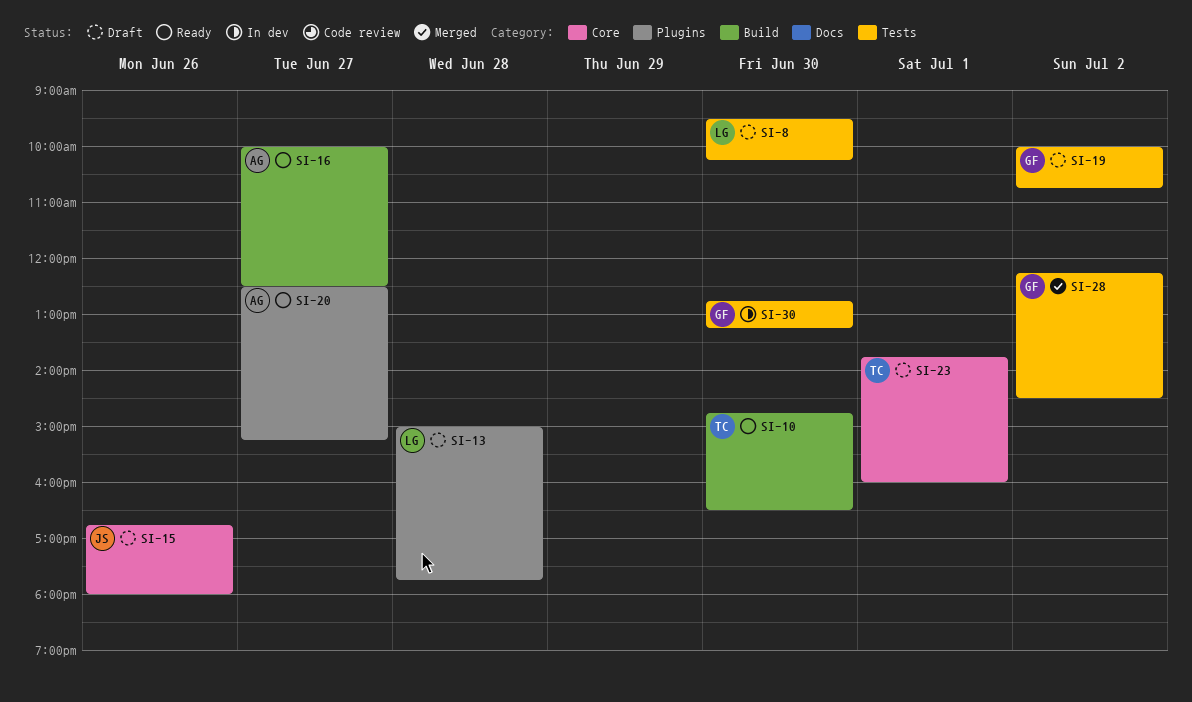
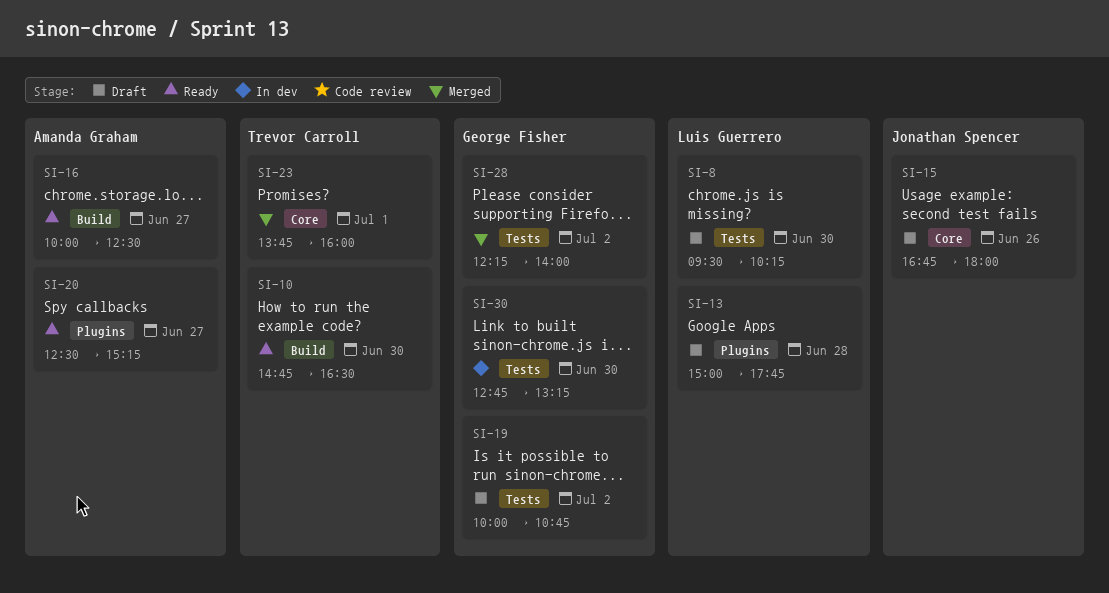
SI-23, status: Draft -> Merged
SI-28, ends: 14:30 -> 14:00

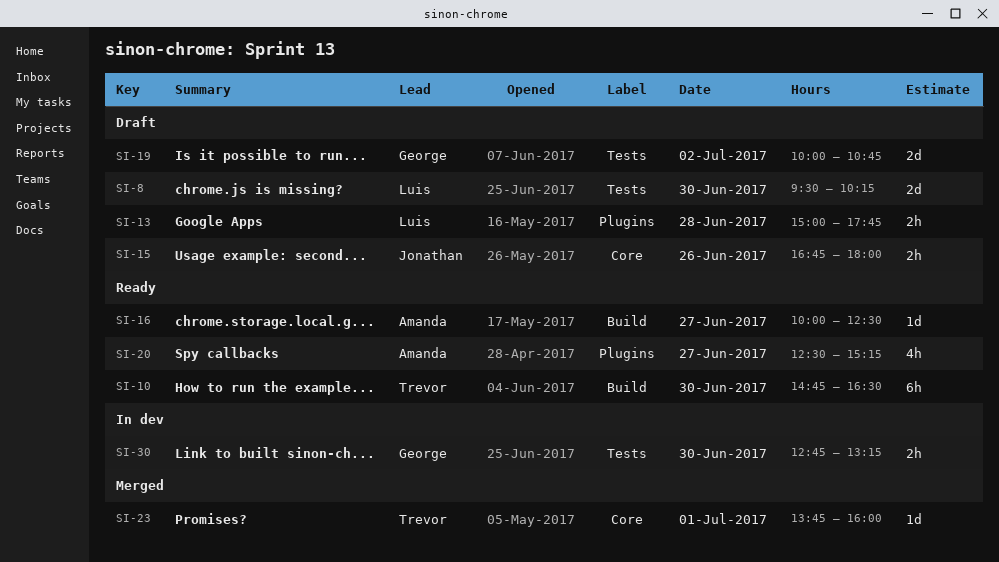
SI-28: present -> none

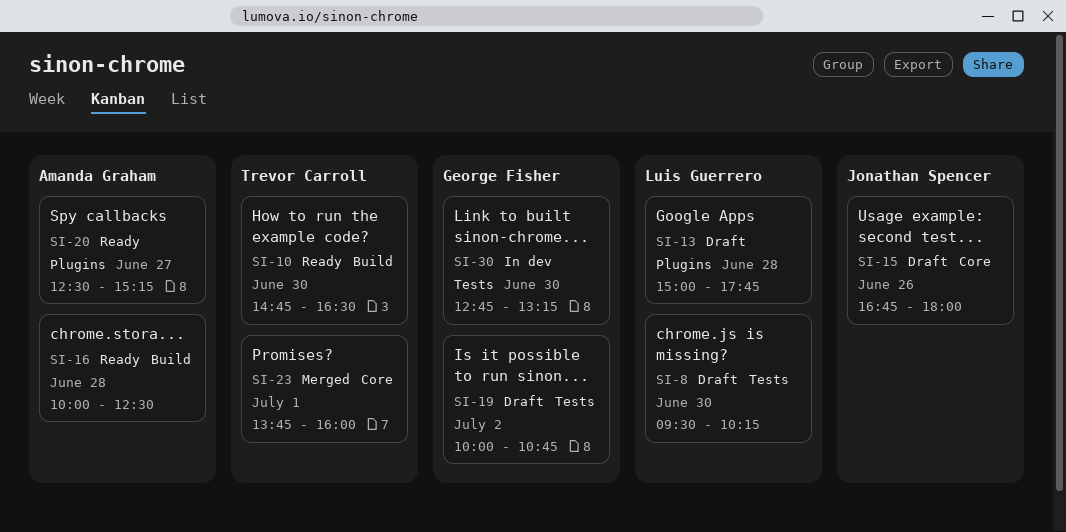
SI-16, day: Jun 27 -> Jun 28

